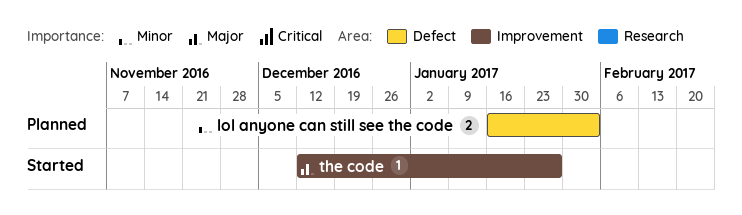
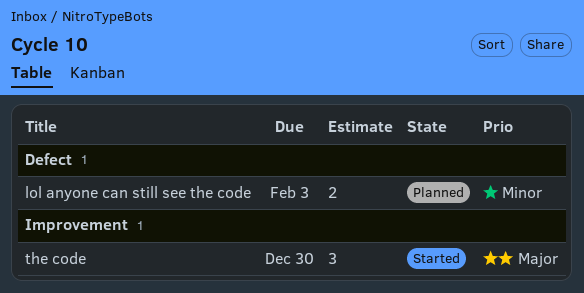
the code, estimate: 1 -> 3
the code, due: Jan 27 -> Dec 30

